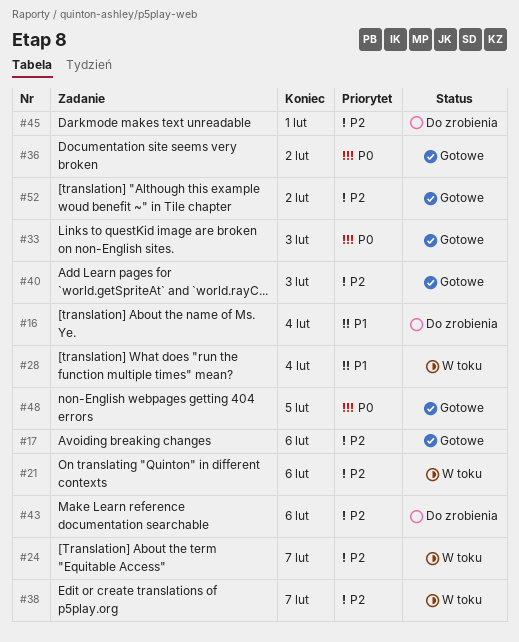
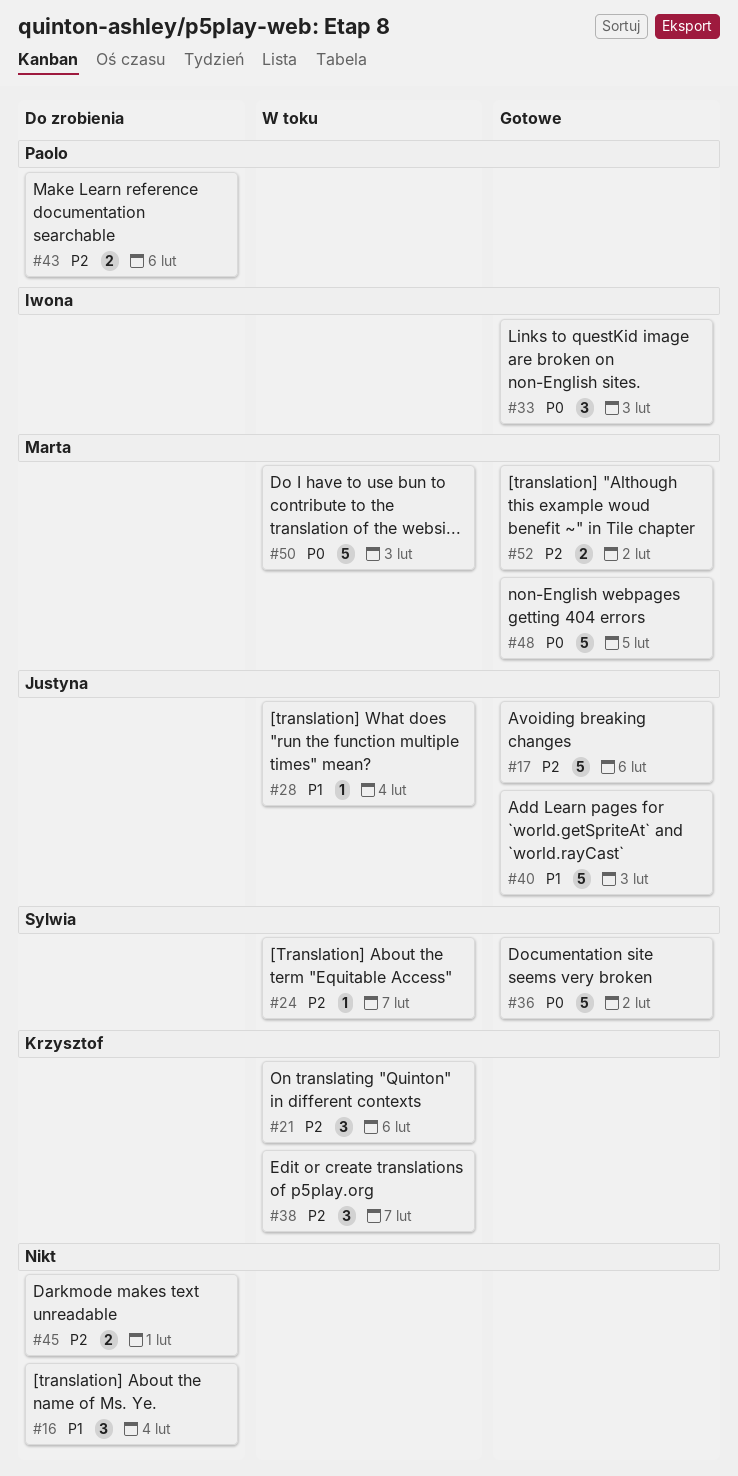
#40, priority: P2 -> P1
#50: none -> present

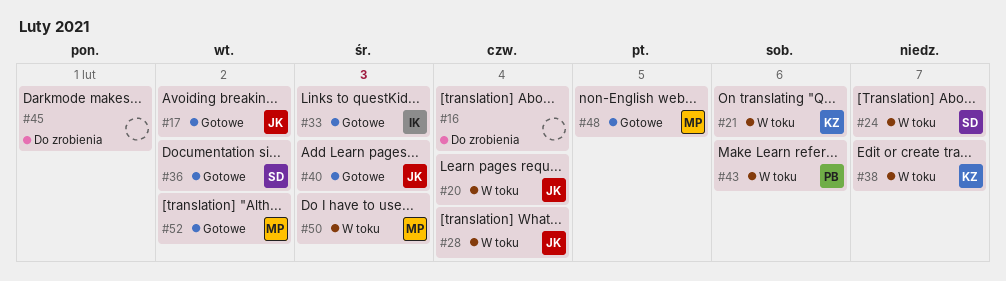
#17, due: Feb 6 -> Feb 2
#20: none -> present
#43, status: Do zrobienia -> W toku

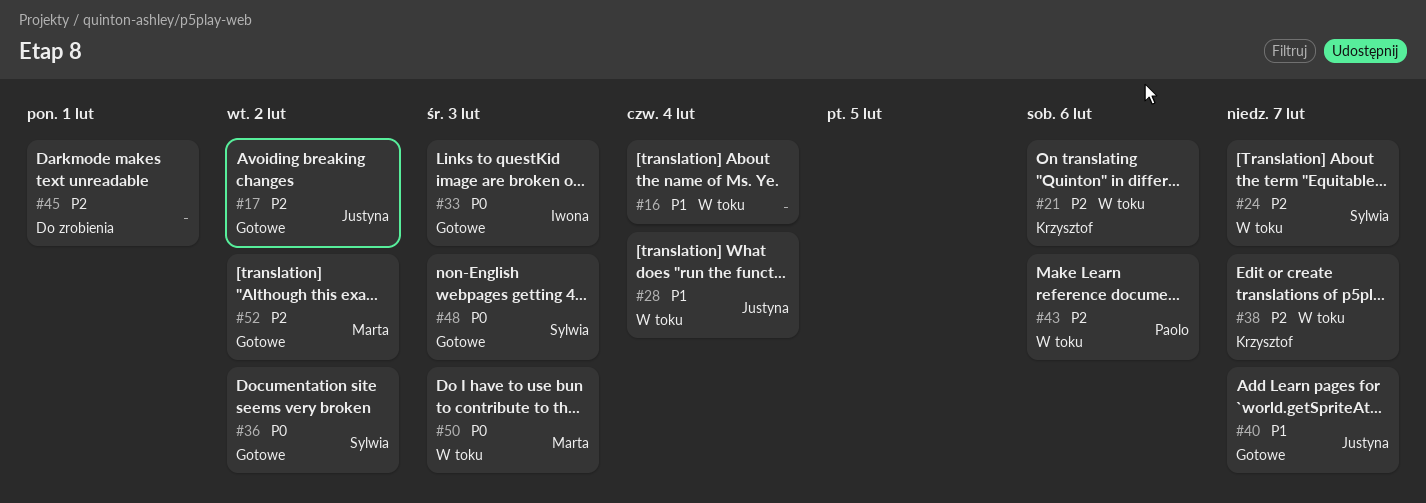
#16, status: Do zrobienia -> W toku
#20: present -> none
#40, due: Feb 3 -> Feb 7
#48, owner: Marta -> Sylwia
#48, due: Feb 5 -> Feb 3

